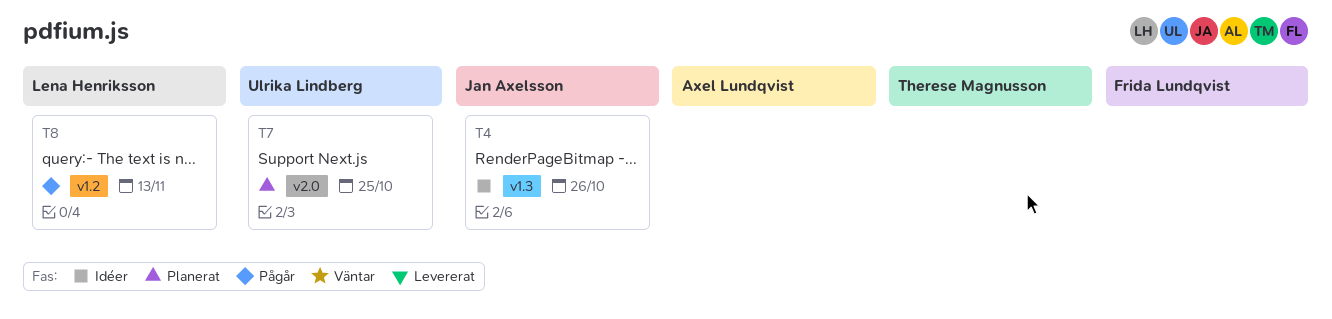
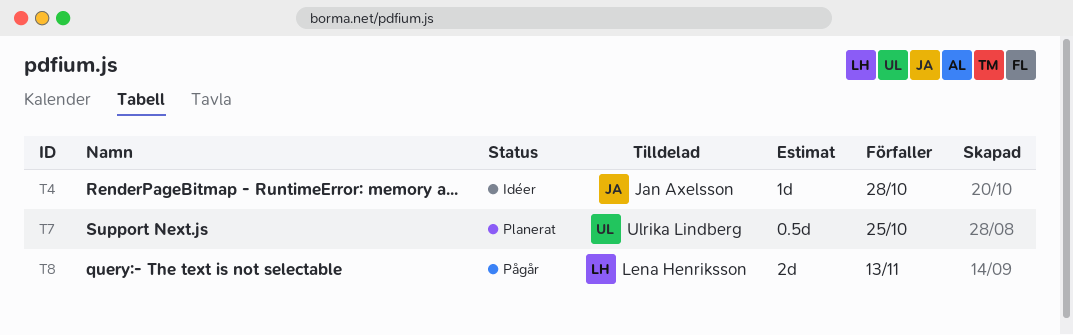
T4, due: Oct 26 -> Oct 28

